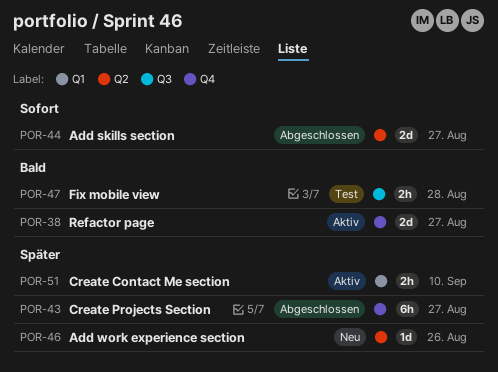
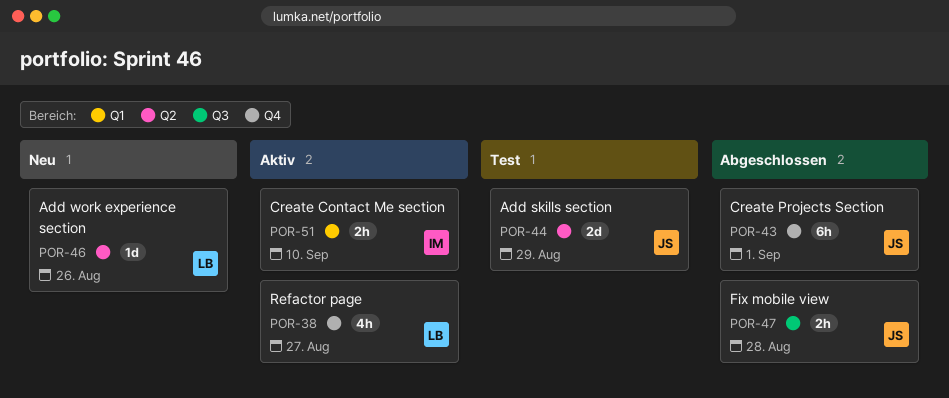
POR-38, estimate: 2d -> 4h
POR-43, due: Aug 27 -> Sep 1
POR-44, status: Abgeschlossen -> Test
POR-44, due: Aug 27 -> Aug 29
POR-47, status: Test -> Abgeschlossen

